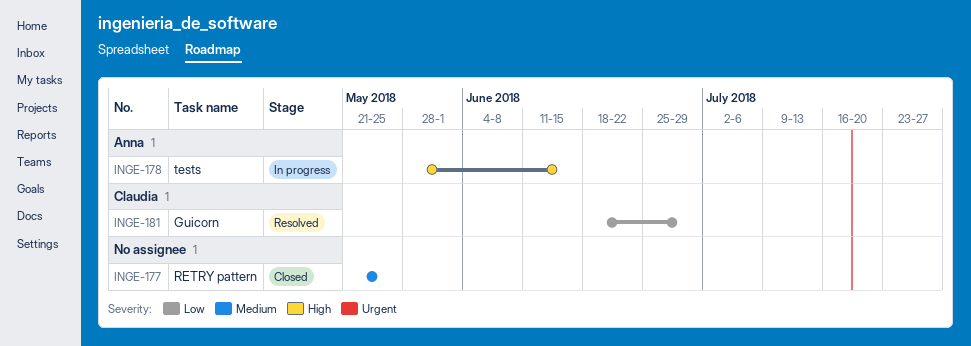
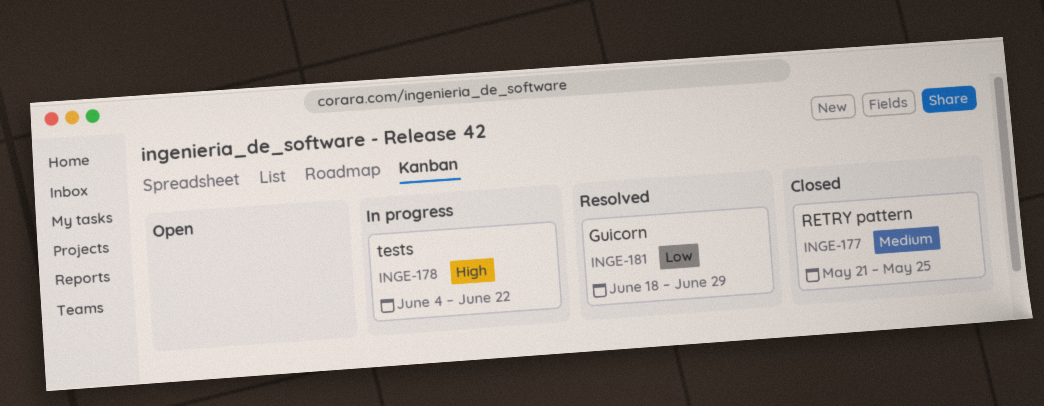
INGE-178, start: May 28 -> Jun 4
INGE-178, due: Jun 15 -> Jun 22

